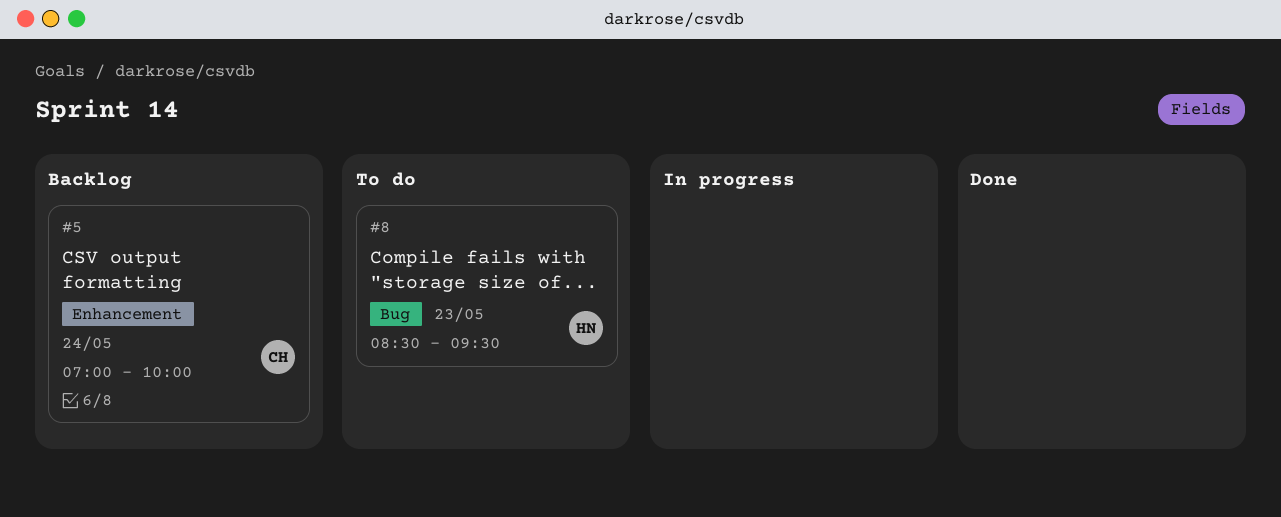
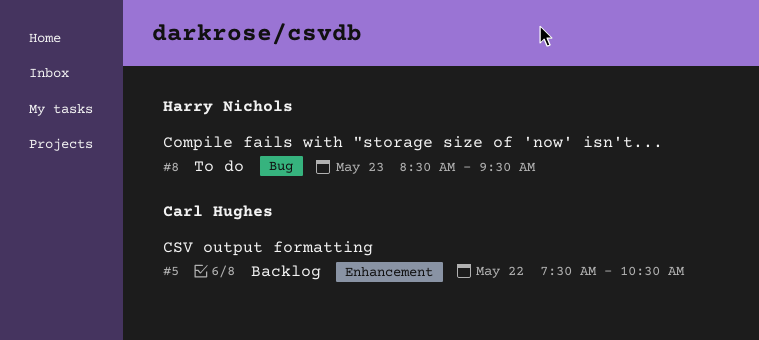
#5, day: May 24 -> May 22
#5, begins: 07:00 -> 07:30
#5, ends: 10:00 -> 10:30

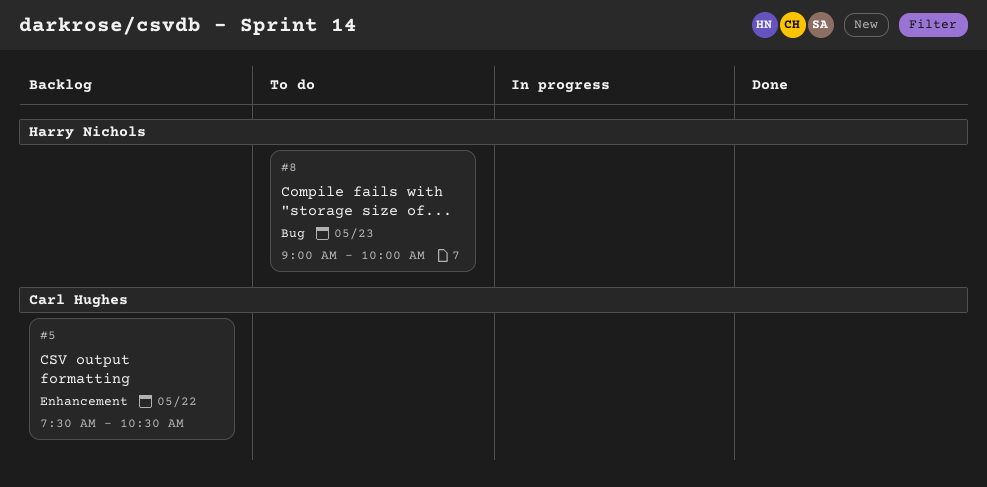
#8, begins: 08:30 -> 09:00
#8, ends: 09:30 -> 10:00

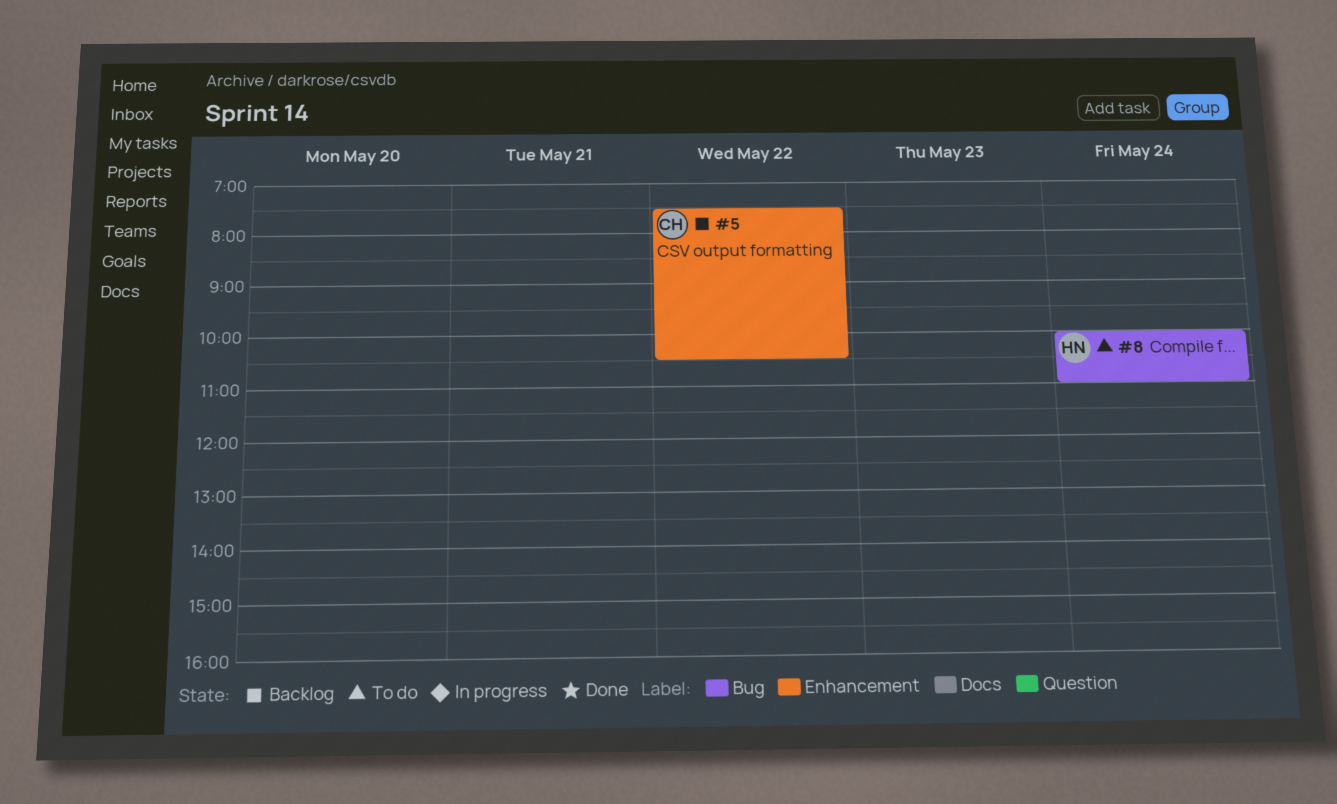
#8, day: May 23 -> May 24
#8, begins: 09:00 -> 10:00
#8, ends: 10:00 -> 11:00

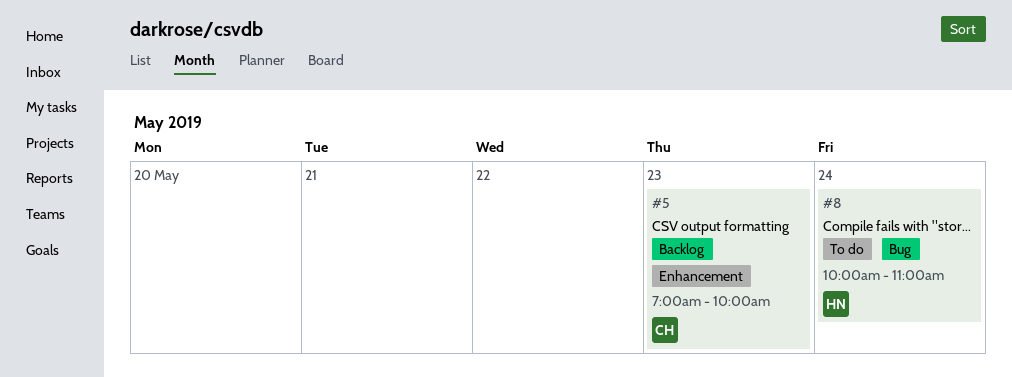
#5, day: May 22 -> May 23
#5, begins: 07:30 -> 07:00
#5, ends: 10:30 -> 10:00

